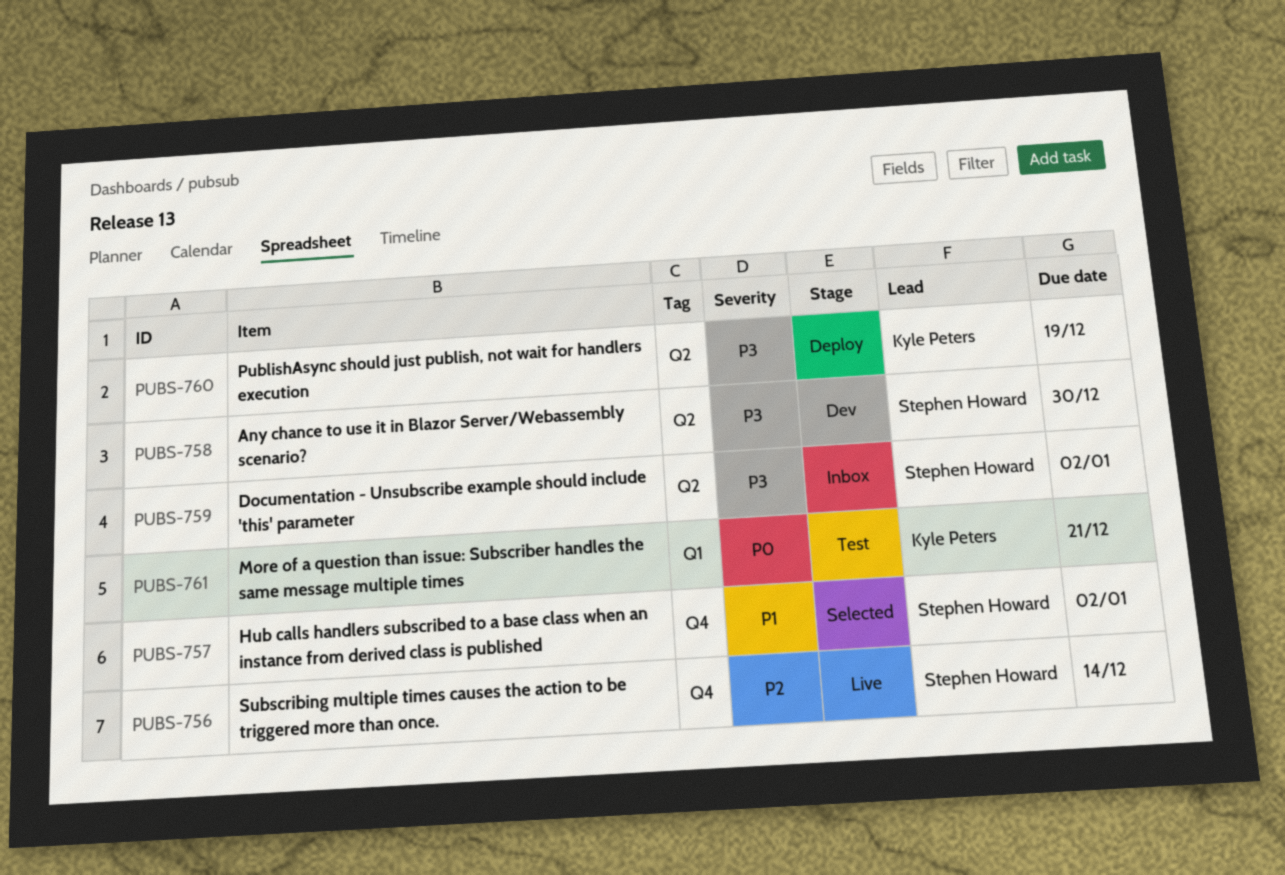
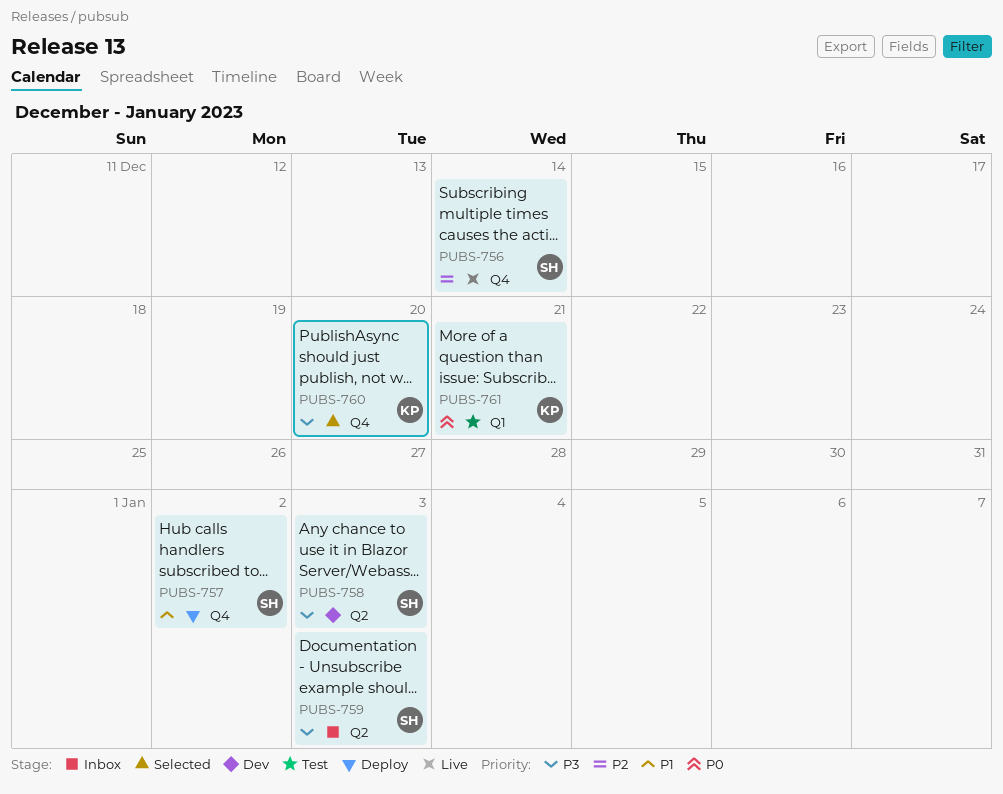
PUBS-757, status: Selected -> Deploy
PUBS-758, due: Dec 30 -> Jan 3
PUBS-759, due: Jan 2 -> Jan 3
PUBS-760, status: Deploy -> Selected
PUBS-760, label: Q2 -> Q4
PUBS-760, due: Dec 19 -> Dec 20

